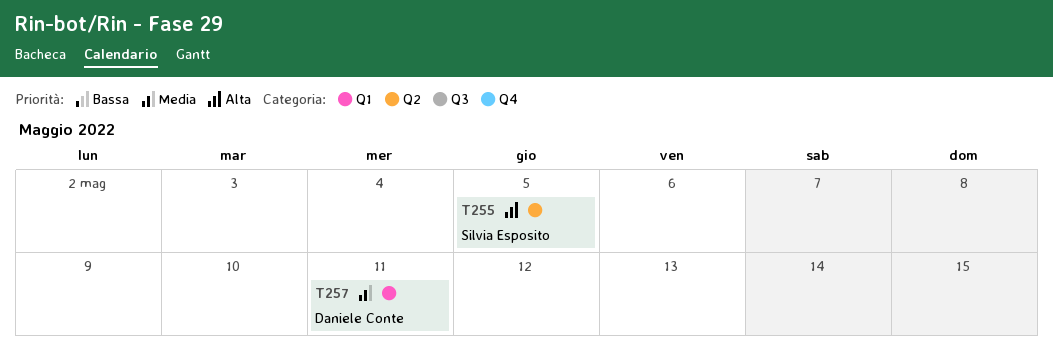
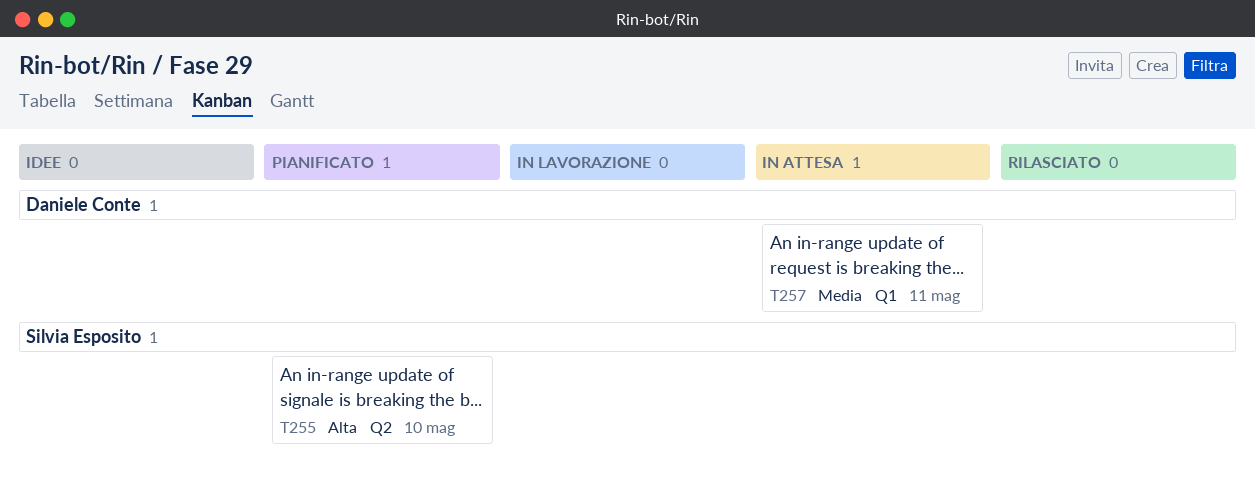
T255, due: May 5 -> May 10

